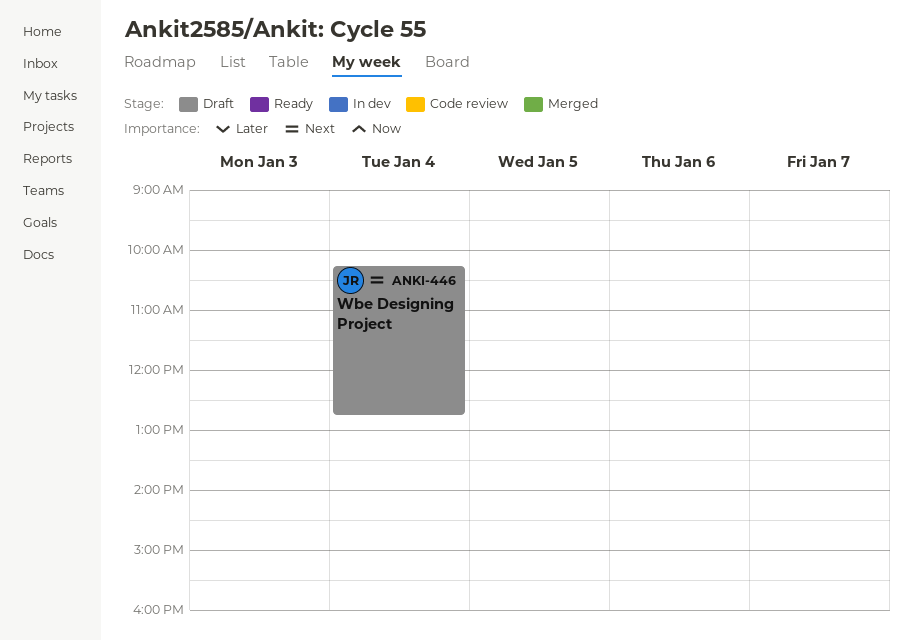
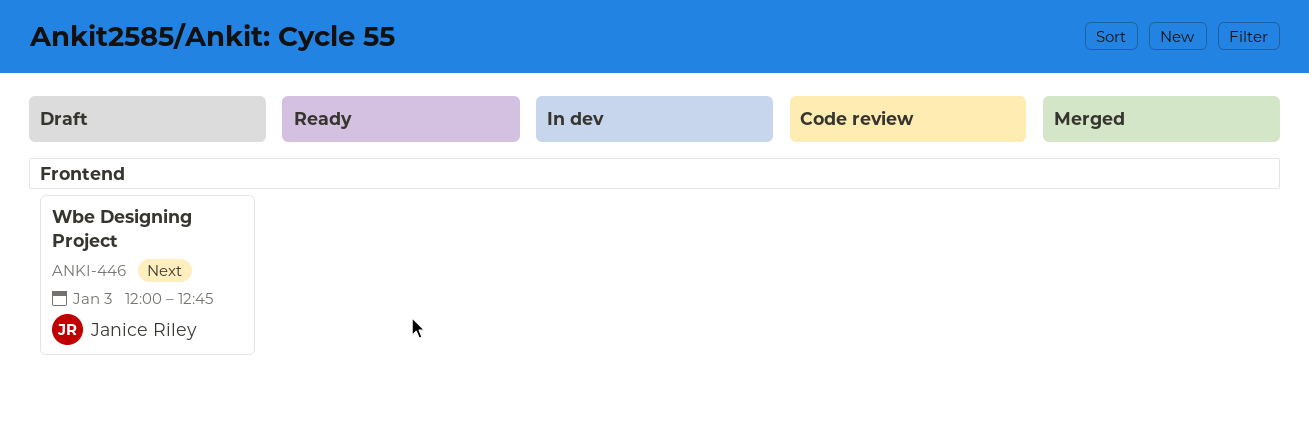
ANKI-446, day: Jan 4 -> Jan 3
ANKI-446, begins: 10:15 -> 12:00

